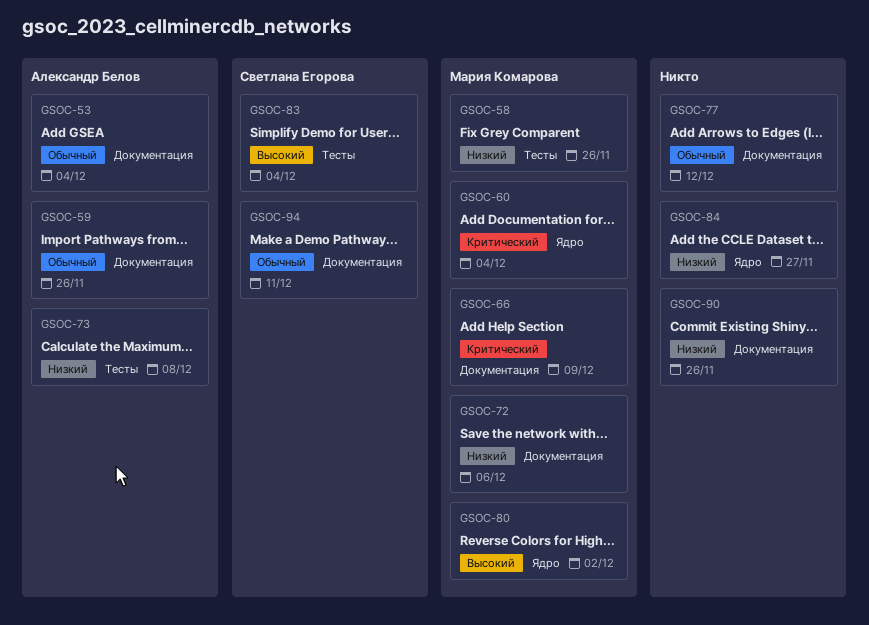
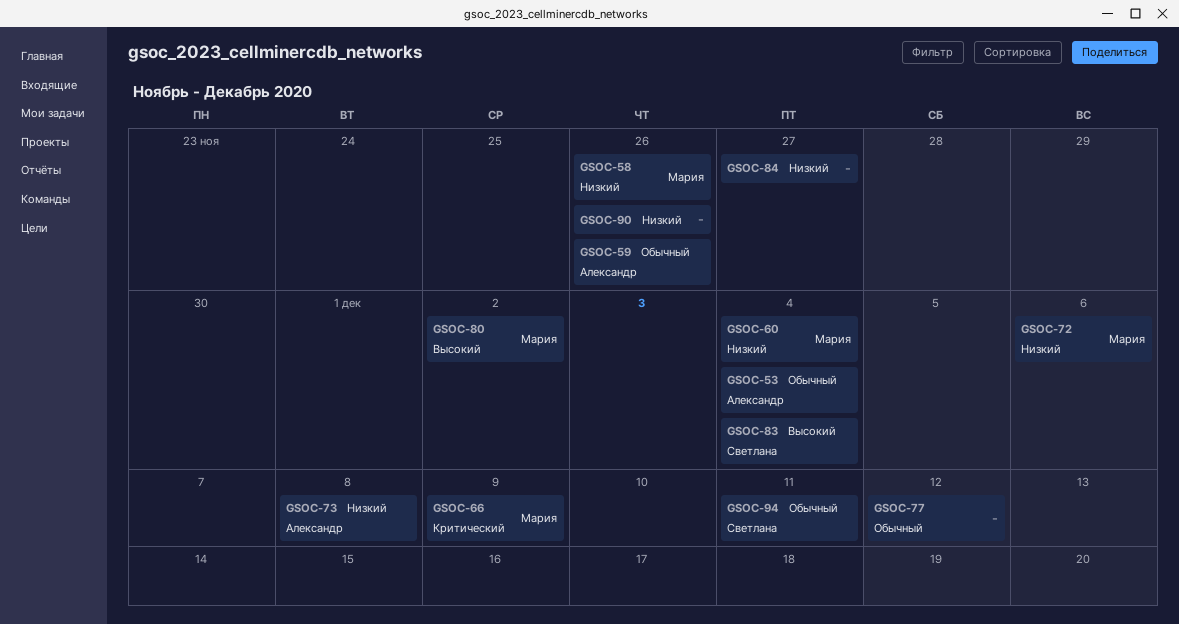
GSOC-60, priority: Критический -> Низкий

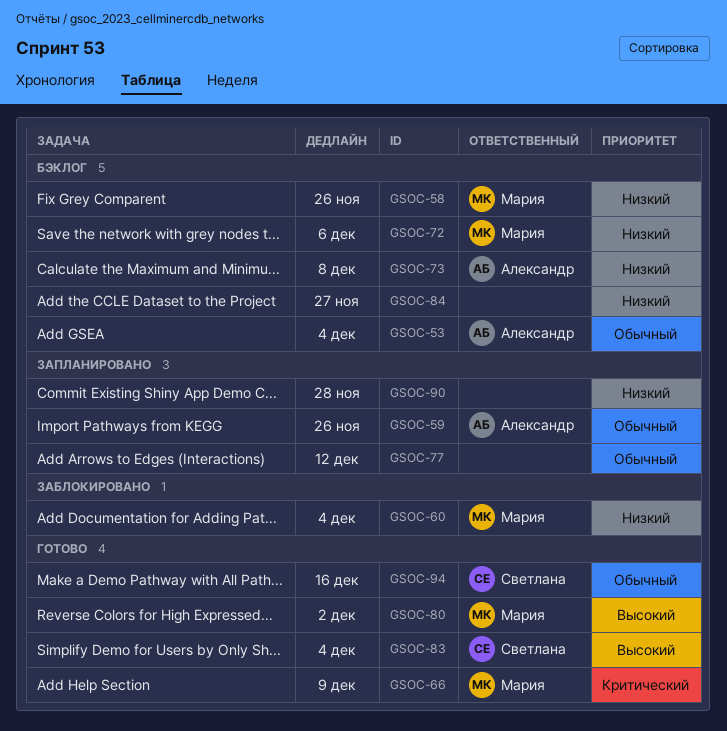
GSOC-90, due: Nov 26 -> Nov 28
GSOC-94, due: Dec 11 -> Dec 16

